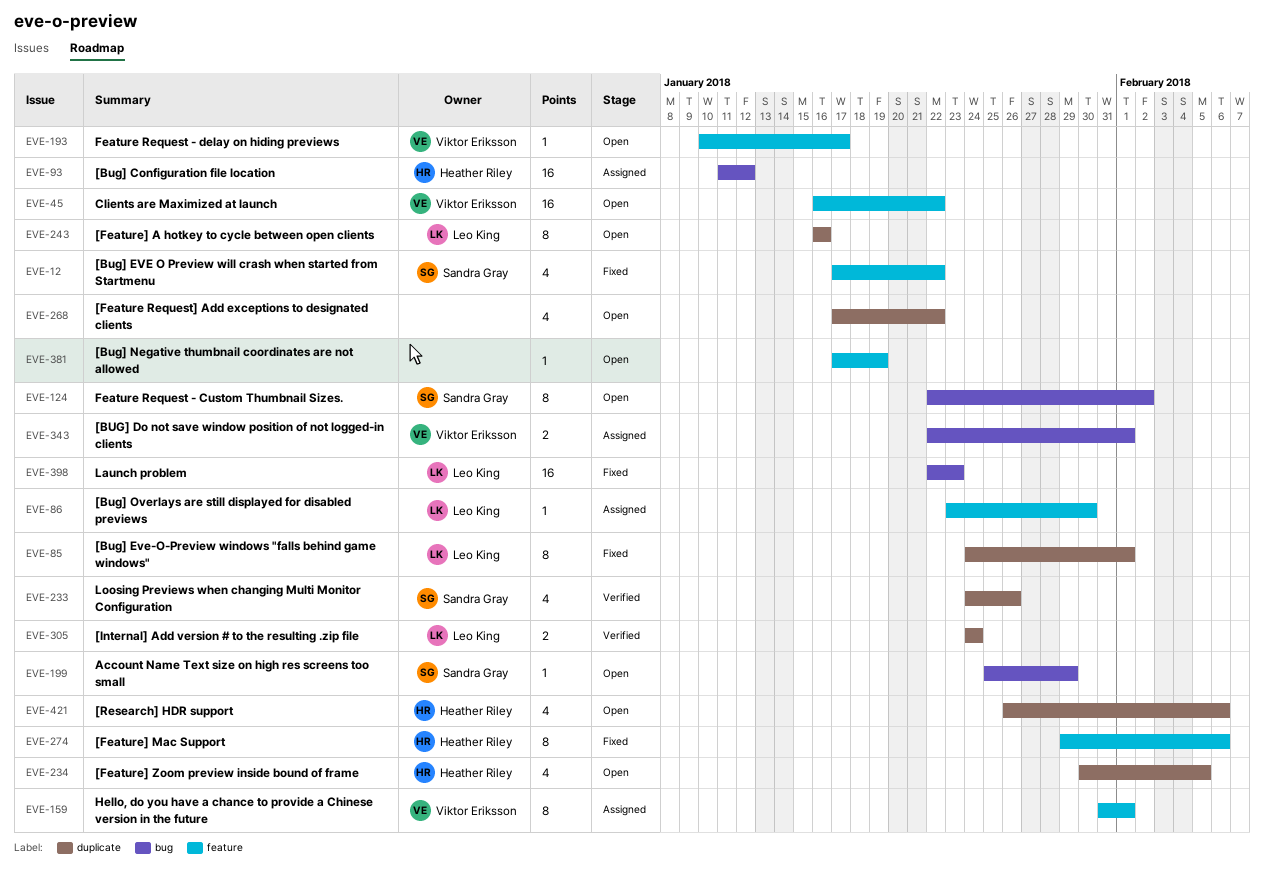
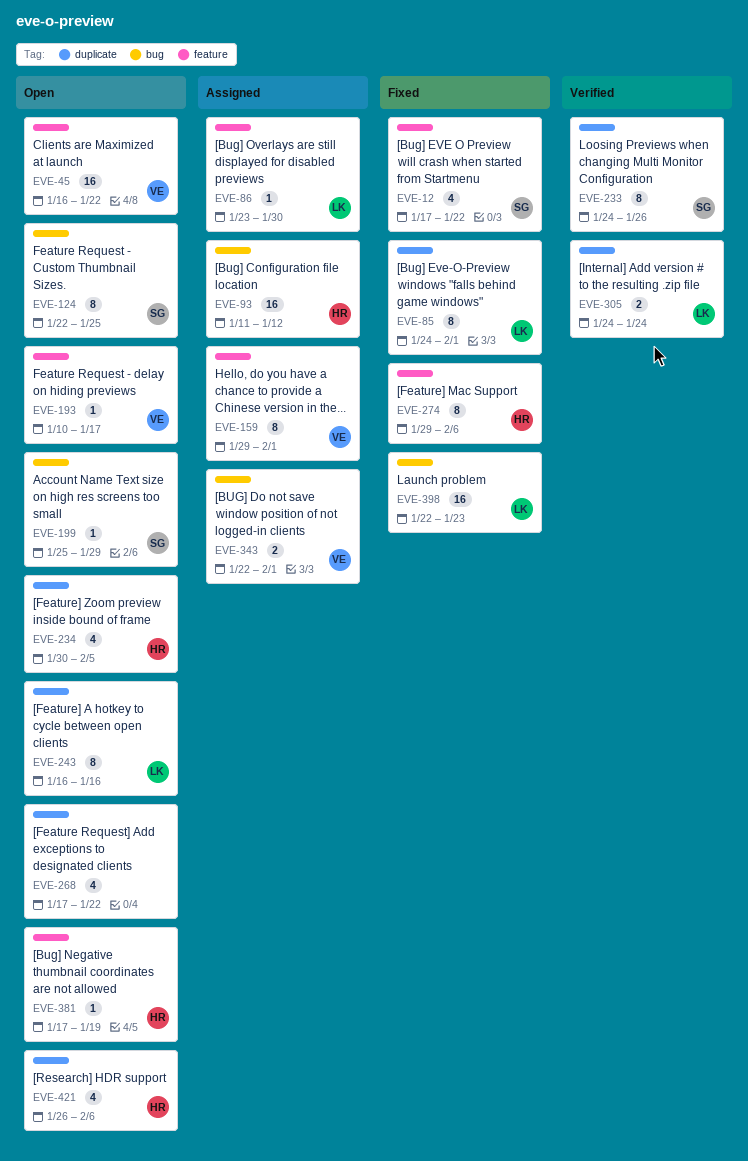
EVE-124, due: Feb 2 -> Jan 25
EVE-159, start: Jan 31 -> Jan 29
EVE-233, estimate: 4 -> 8
EVE-381, owner: none -> Heather Riley

